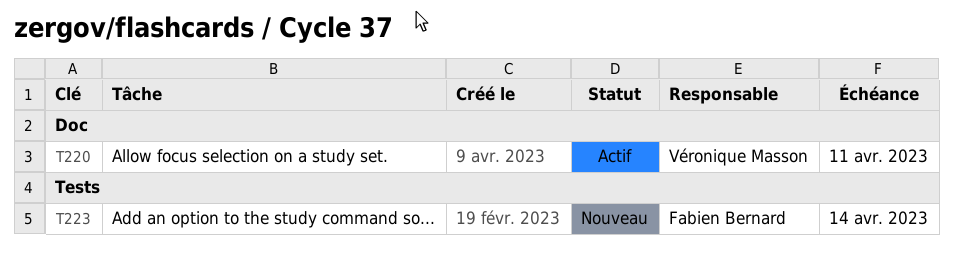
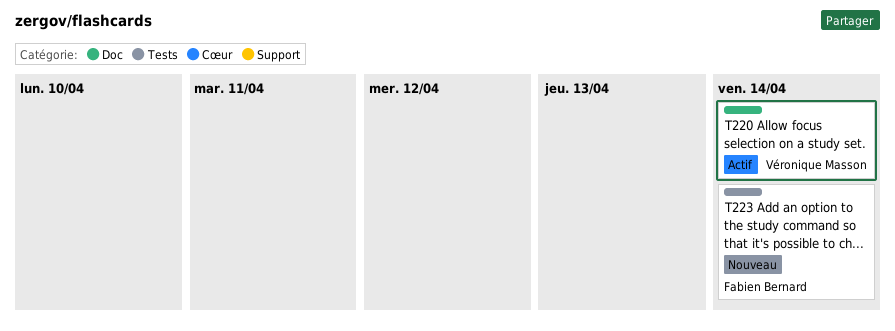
T220, due: Apr 11 -> Apr 14

